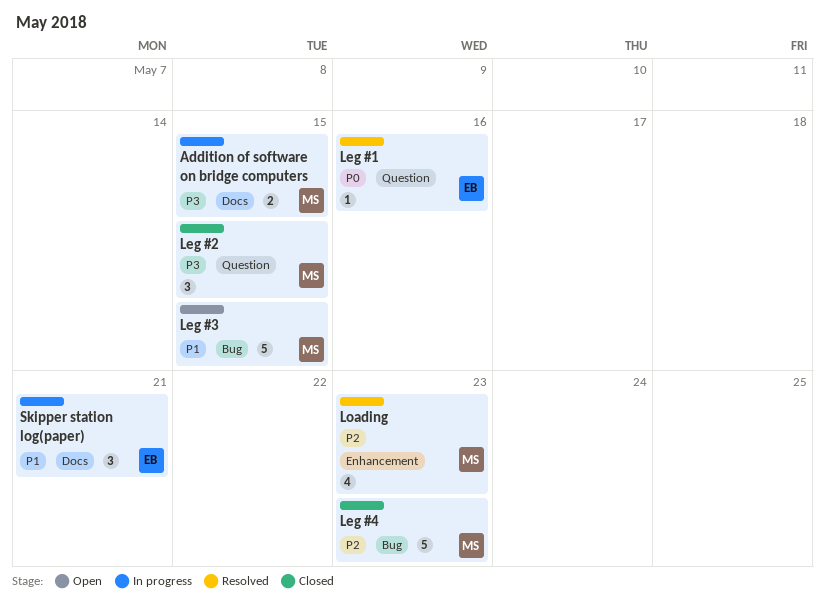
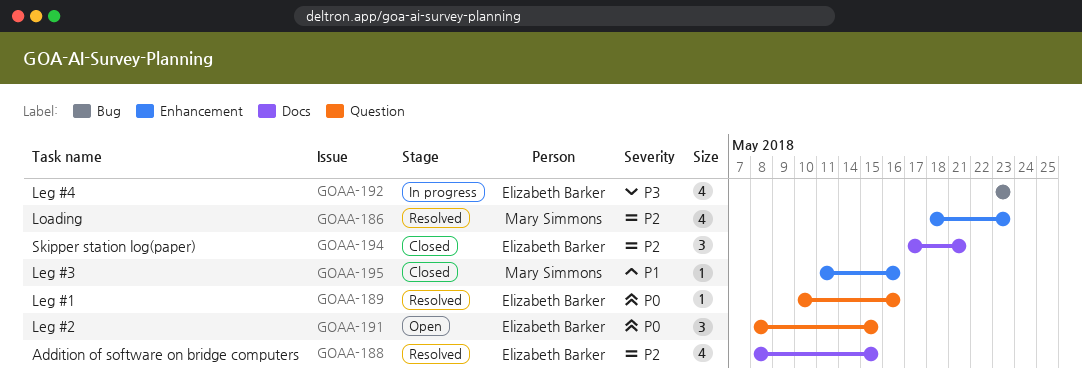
Addition of software on bridge computers, status: In progress -> Resolved
Addition of software on bridge computers, owner: Mary Simmons -> Elizabeth Barker
Addition of software on bridge computers, priority: P3 -> P2
Addition of software on bridge computers, estimate: 2 -> 4
Leg #2, status: Closed -> Open
Leg #2, owner: Mary Simmons -> Elizabeth Barker
Leg #2, priority: P3 -> P0
Leg #3, status: Open -> Closed
Leg #3, label: Bug -> Enhancement
Leg #3, estimate: 5 -> 1
Leg #3, due: May 15 -> May 16
Leg #4, status: Closed -> In progress
Leg #4, owner: Mary Simmons -> Elizabeth Barker
Leg #4, priority: P2 -> P3
Leg #4, estimate: 5 -> 4
Skipper station log(paper), status: In progress -> Closed
Skipper station log(paper), priority: P1 -> P2

